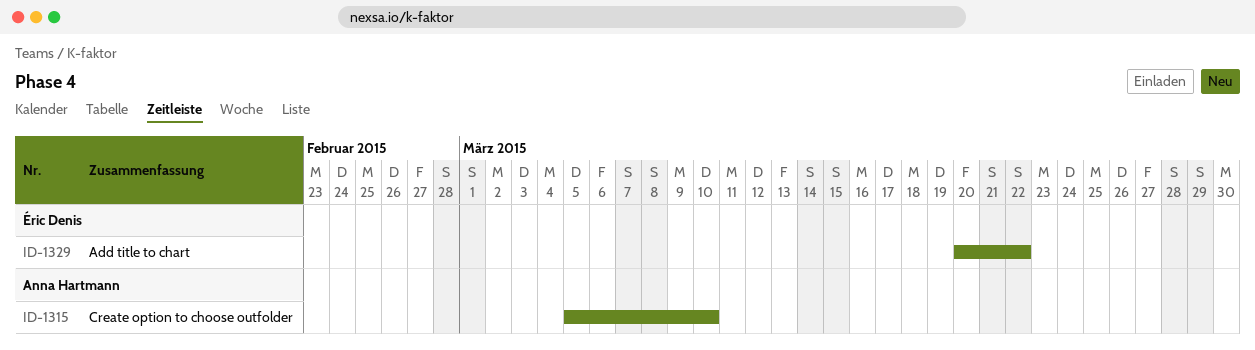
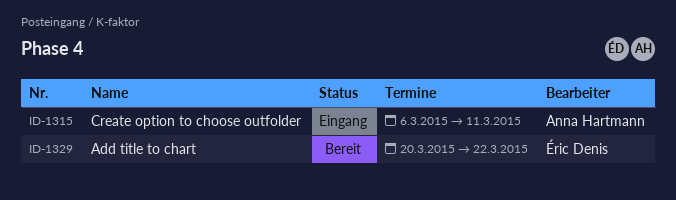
ID-1315, start: Mar 5 -> Mar 6
ID-1315, due: Mar 10 -> Mar 11

